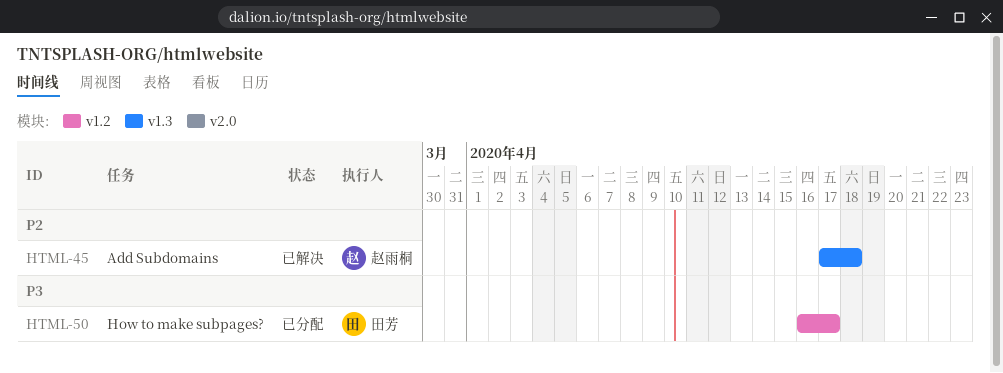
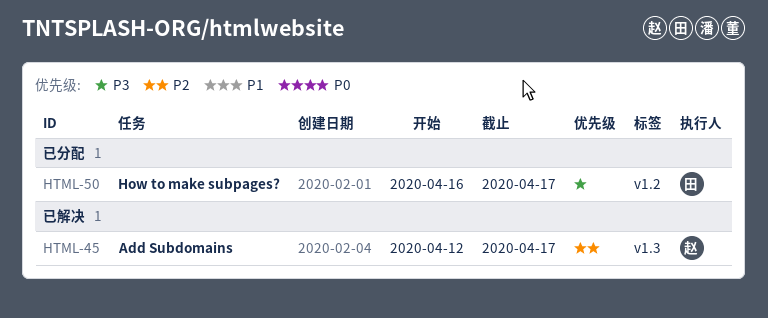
HTML-45, start: Apr 17 -> Apr 12
HTML-45, due: Apr 18 -> Apr 17

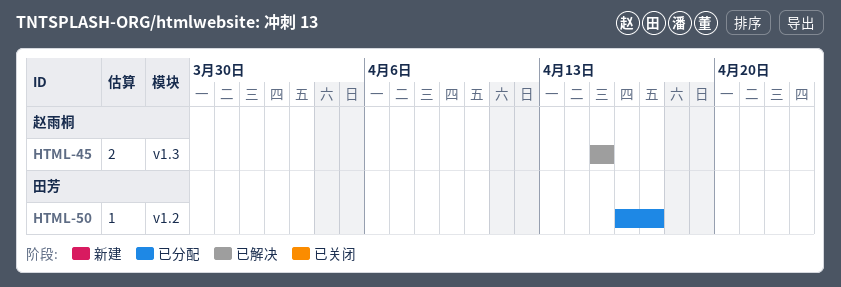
HTML-45, start: Apr 12 -> Apr 15
HTML-45, due: Apr 17 -> Apr 15

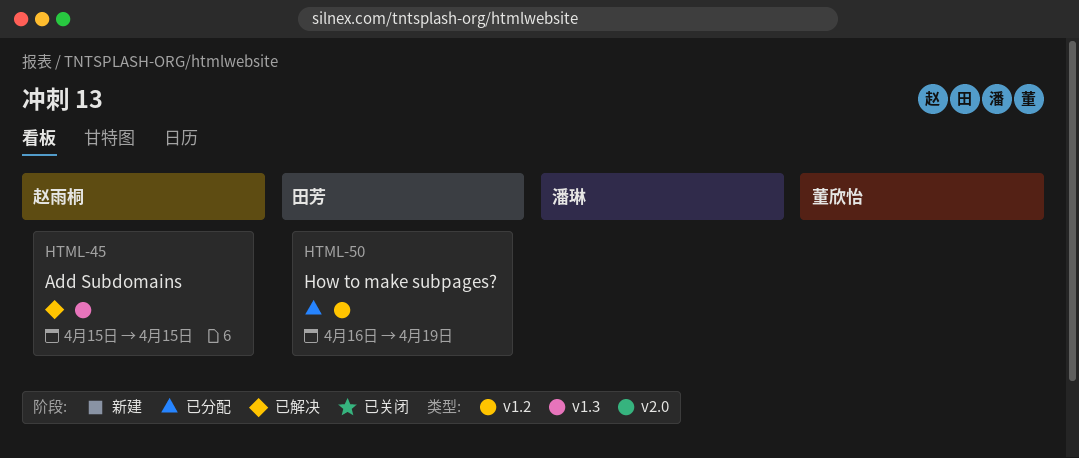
HTML-50, due: Apr 17 -> Apr 19

